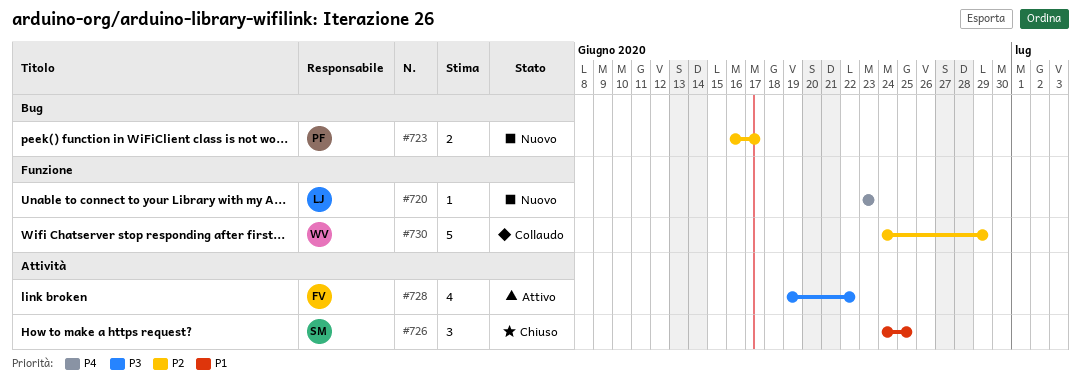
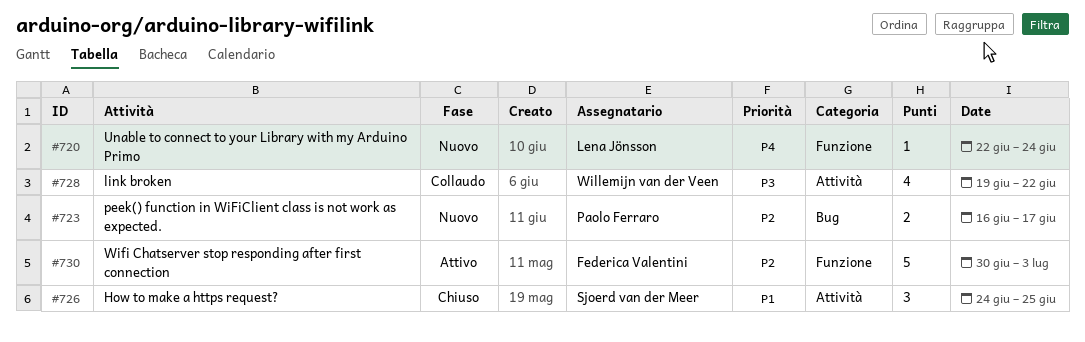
#720, start: Jun 23 -> Jun 22
#720, due: Jun 23 -> Jun 24
#728, status: Attivo -> Collaudo
#728, owner: Federica Valentini -> Willemijn van der Veen
#730, status: Collaudo -> Attivo
#730, owner: Willemijn van der Veen -> Federica Valentini
#730, start: Jun 24 -> Jun 30
#730, due: Jun 29 -> Jul 3

